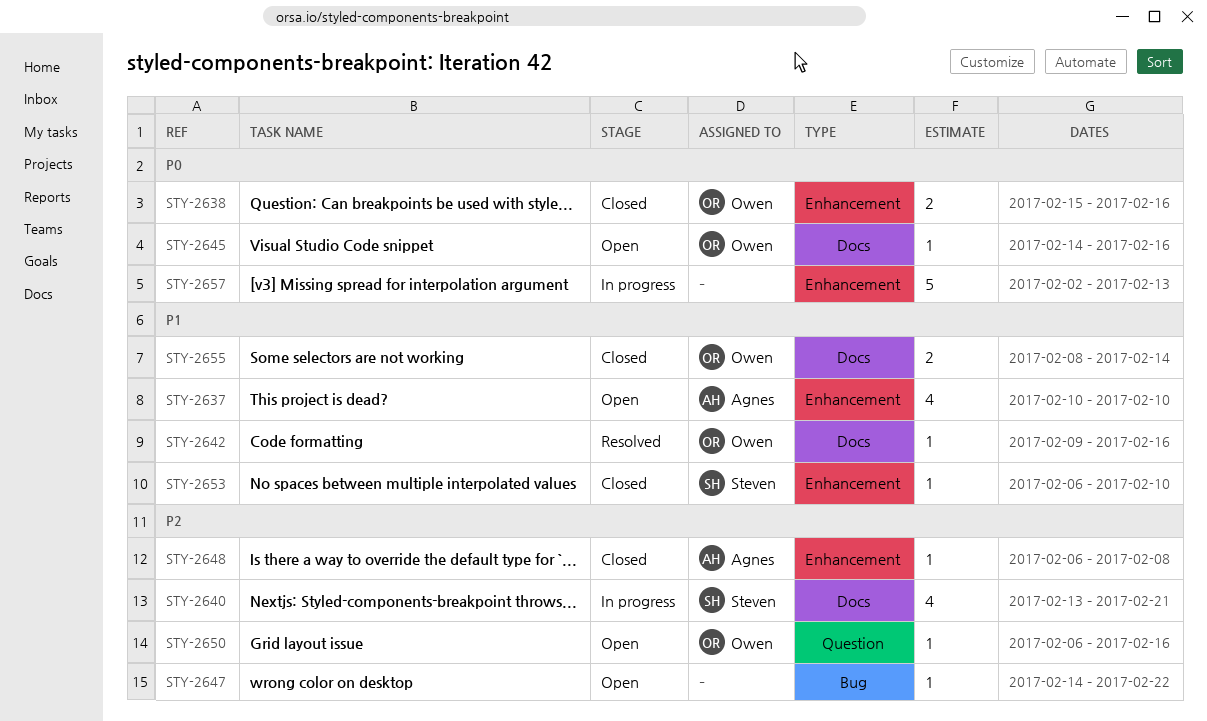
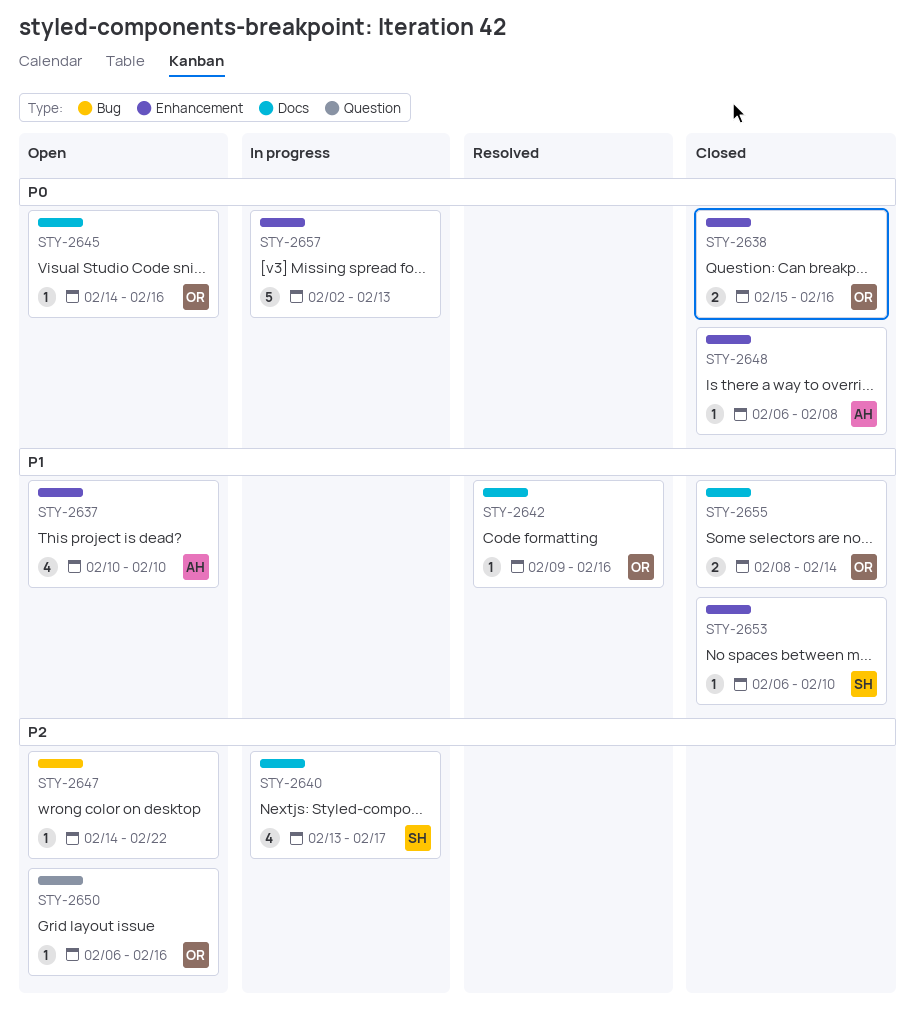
STY-2640, due: Feb 21 -> Feb 17
STY-2648, priority: P2 -> P0

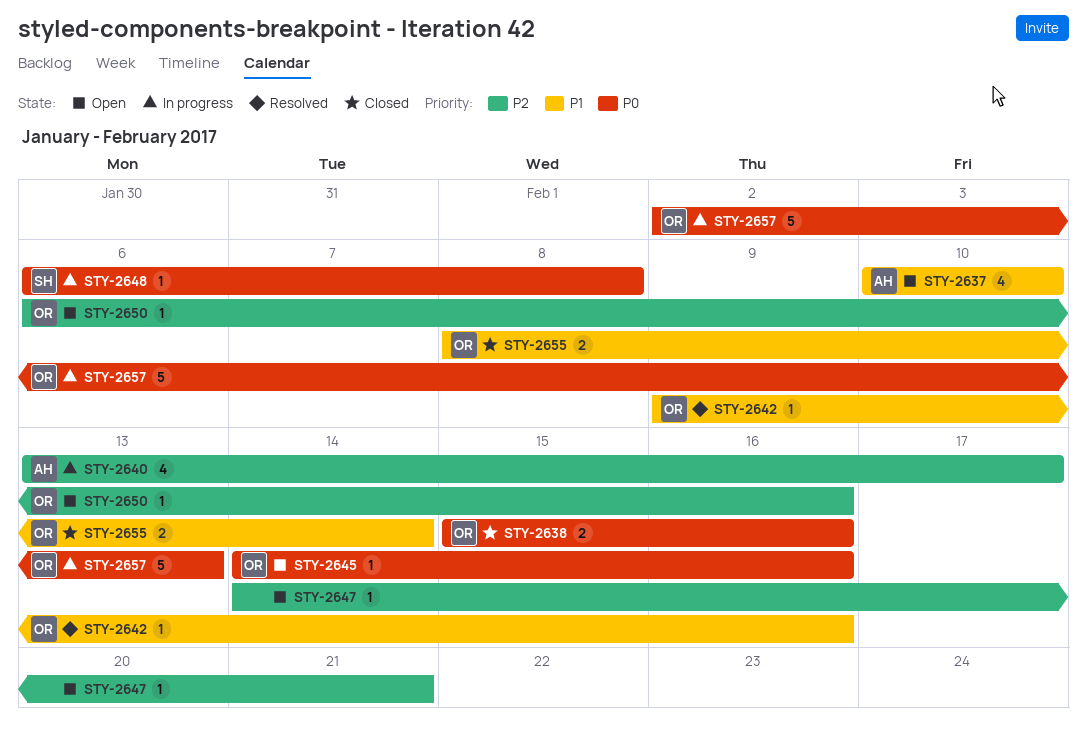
STY-2640, owner: SH -> AH
STY-2647, due: Feb 22 -> Feb 21
STY-2648, status: Closed -> In progress
STY-2648, owner: AH -> SH
STY-2653: present -> none
STY-2657, owner: none -> OR

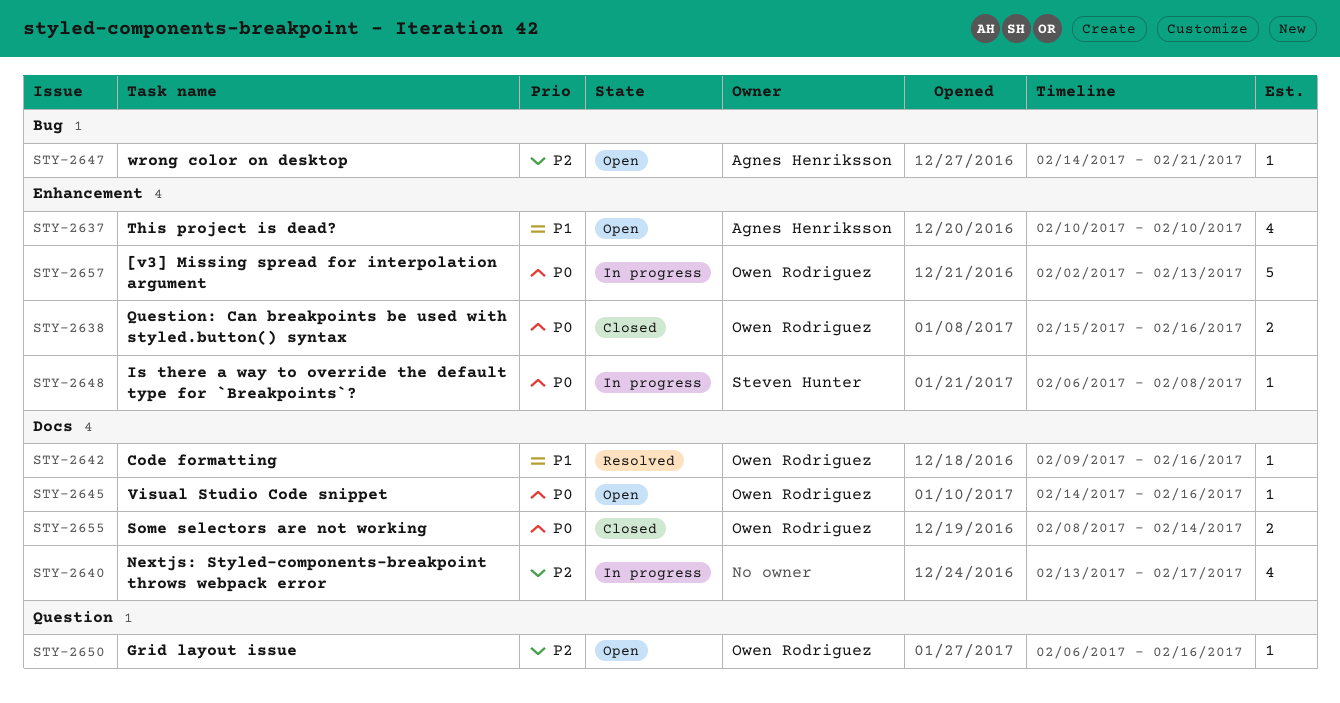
STY-2640, owner: Agnes Henriksson -> none
STY-2647, owner: none -> Agnes Henriksson
STY-2655, priority: P1 -> P0

